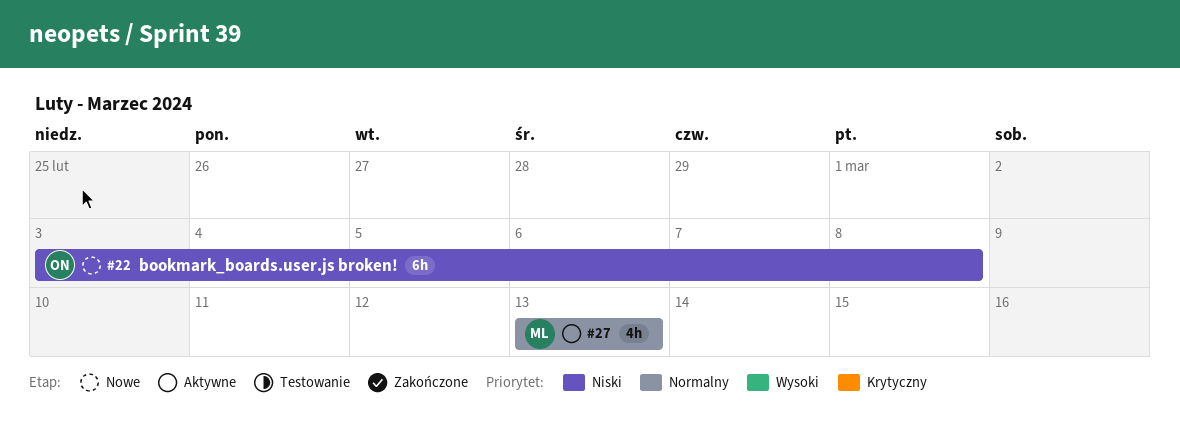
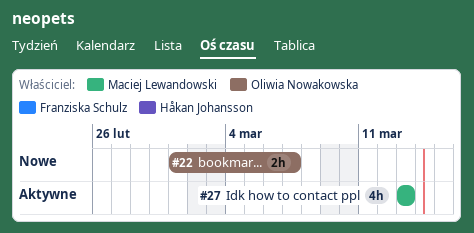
#22, estimate: 6h -> 2h
#22, start: Mar 3 -> Mar 1
#22, due: Mar 8 -> Mar 7

